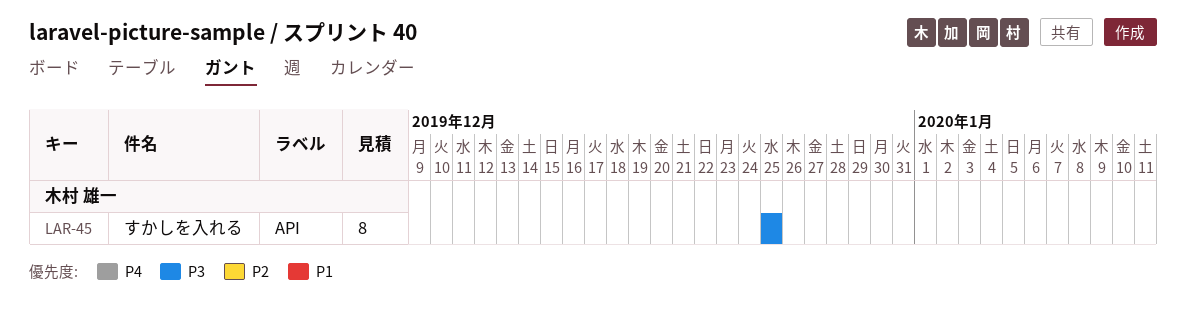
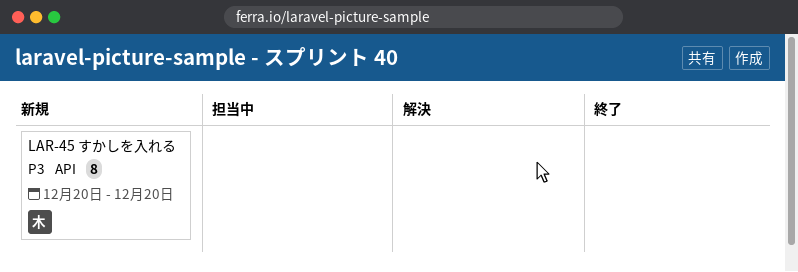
LAR-45, start: Dec 25 -> Dec 20
LAR-45, due: Dec 25 -> Dec 20

